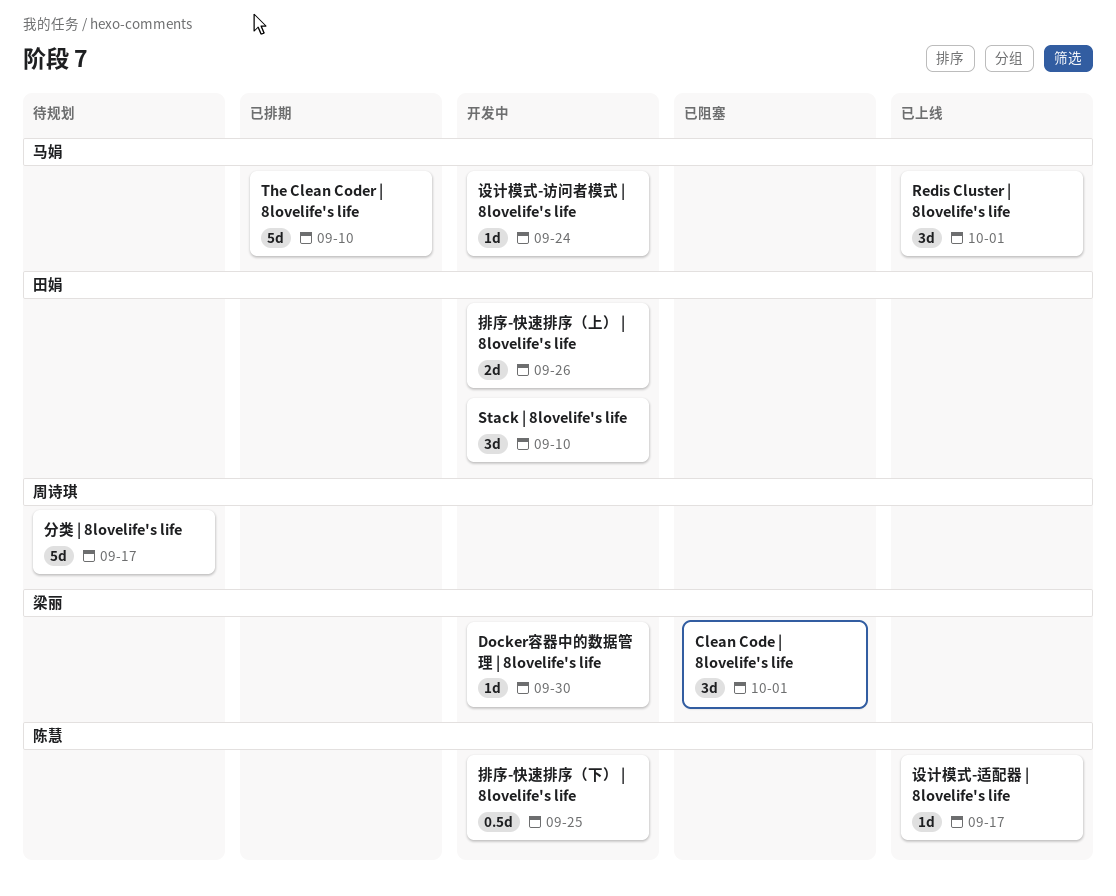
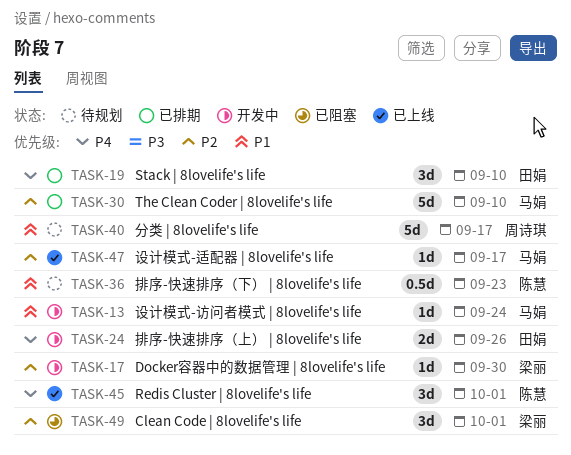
Redis Cluster | 8lovelife's life, owner: 马娟 -> 陈慧
Stack | 8lovelife's life, status: 开发中 -> 已排期
排序-快速排序（下） | 8lovelife's life, status: 开发中 -> 待规划
排序-快速排序（下） | 8lovelife's life, due: Sep 25 -> Sep 23
设计模式-适配器 | 8lovelife's life, owner: 陈慧 -> 马娟

